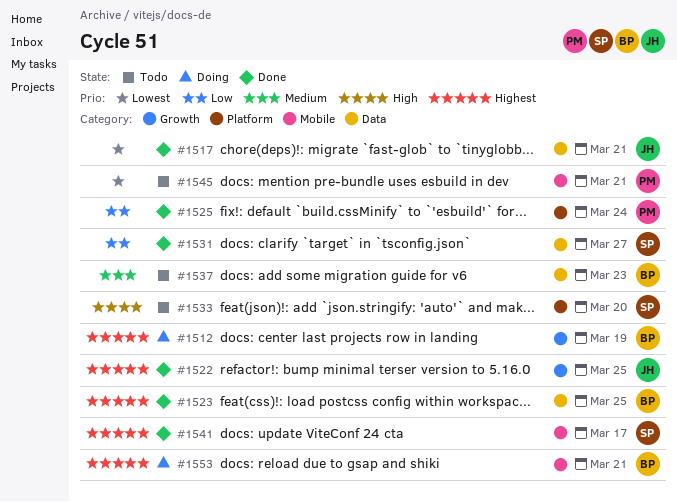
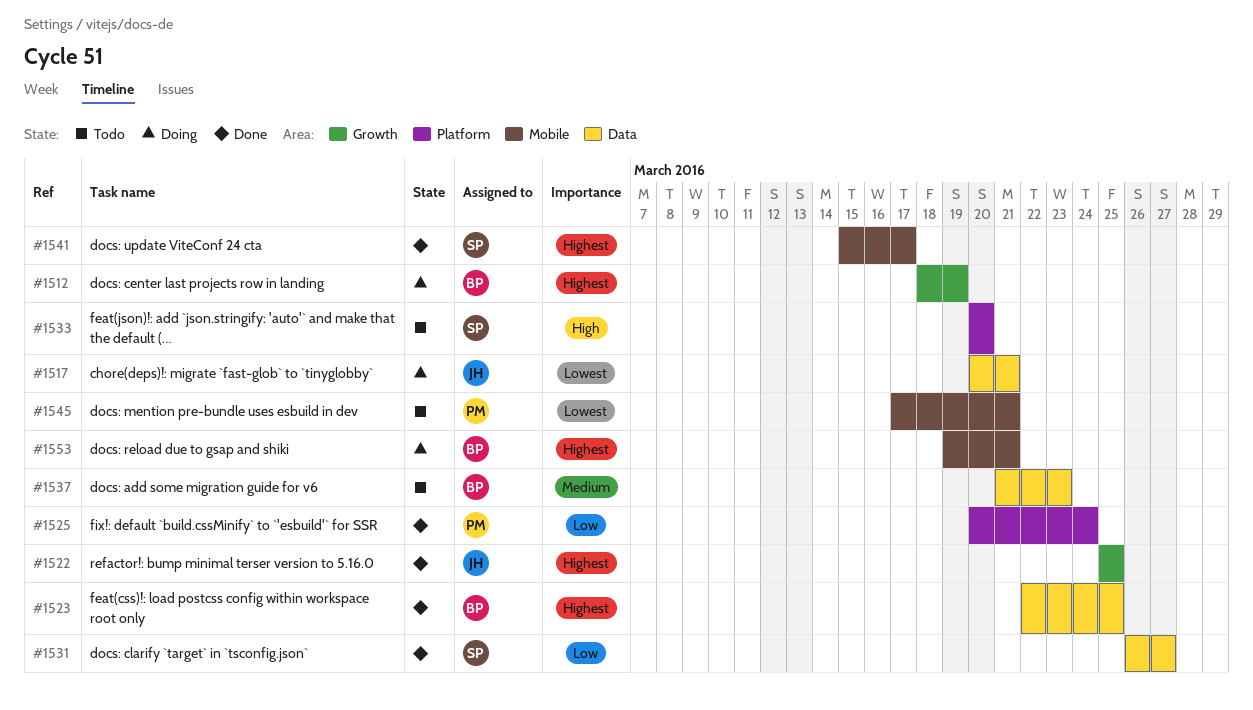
#1517, status: Done -> Doing

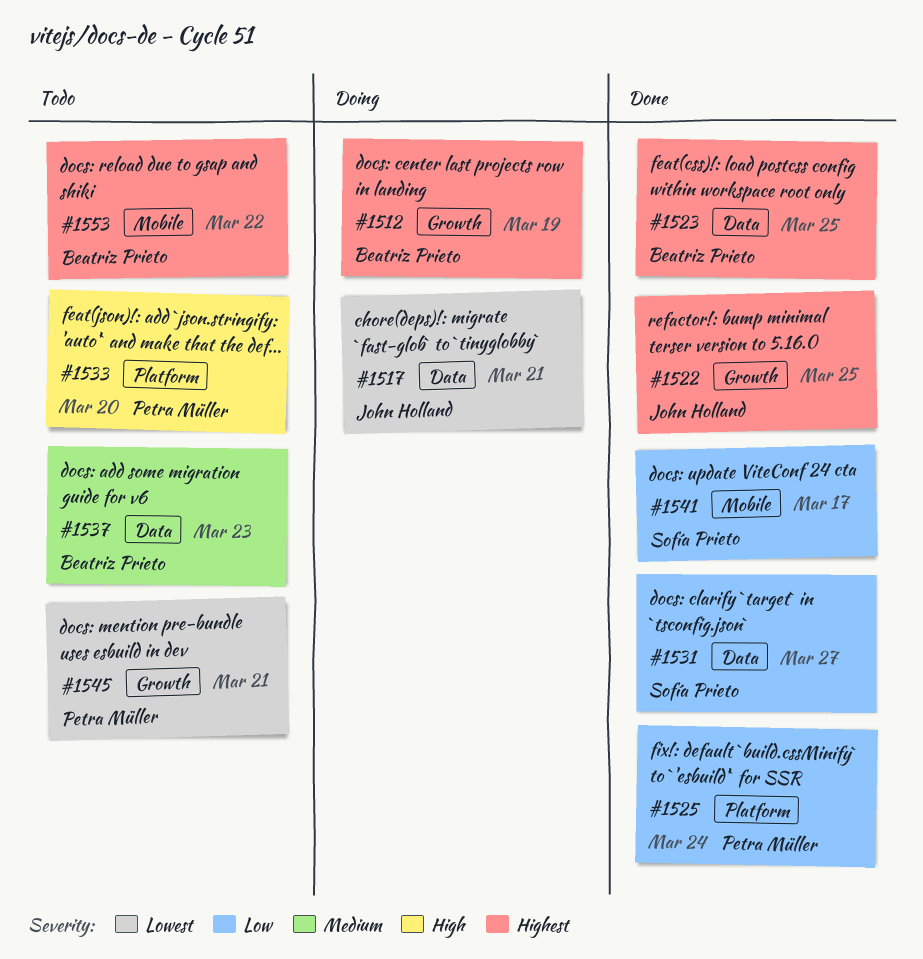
#1533, owner: Sofía Prieto -> Petra Müller
#1541, priority: Highest -> Low
#1545, label: Mobile -> Growth
#1553, status: Doing -> Todo
#1553, due: Mar 21 -> Mar 22

